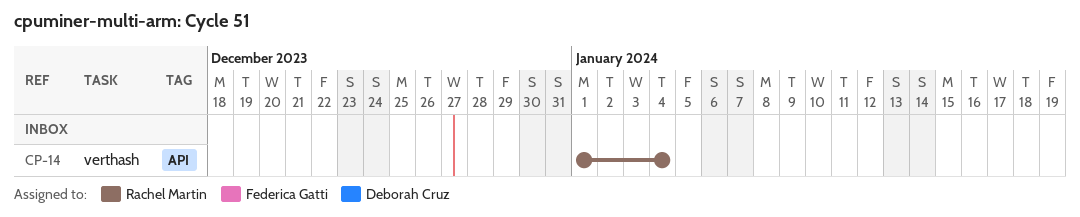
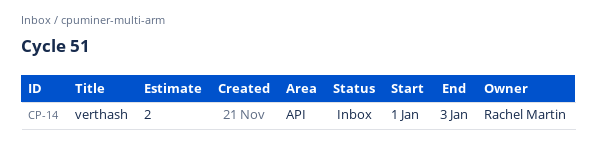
CP-14, due: Jan 4 -> Jan 3

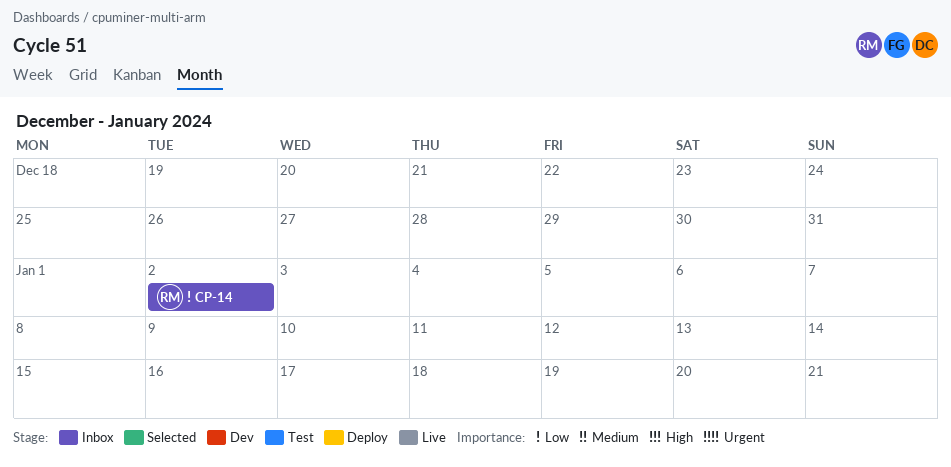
CP-14, start: Jan 1 -> Jan 2
CP-14, due: Jan 3 -> Jan 2

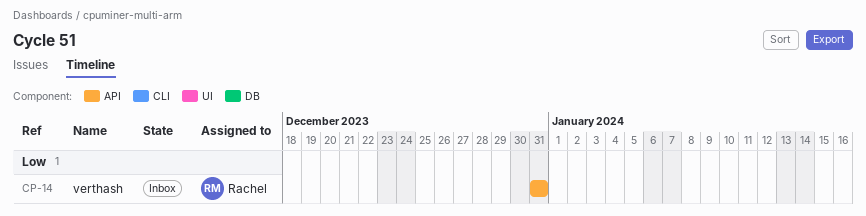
CP-14, start: Jan 2 -> Dec 31
CP-14, due: Jan 2 -> Dec 31

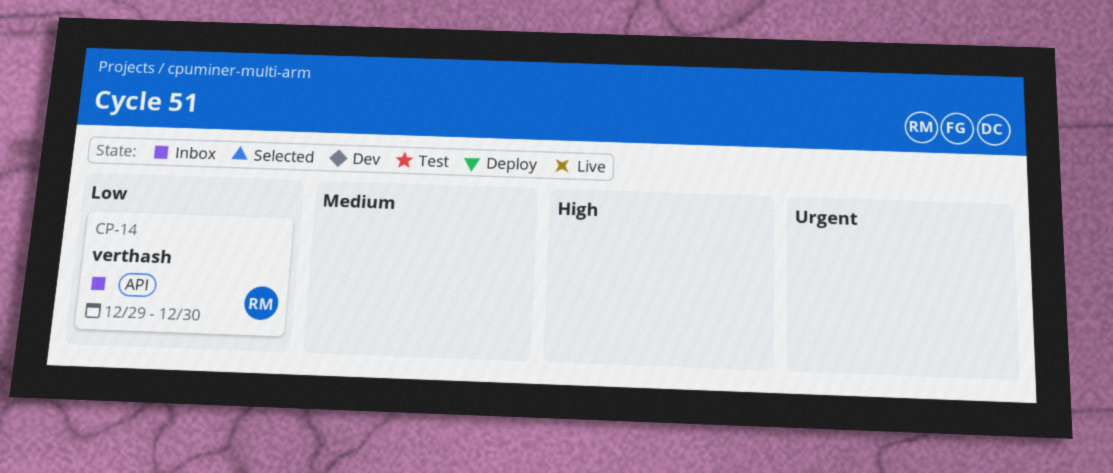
CP-14, start: Dec 31 -> Dec 29
CP-14, due: Dec 31 -> Dec 30

